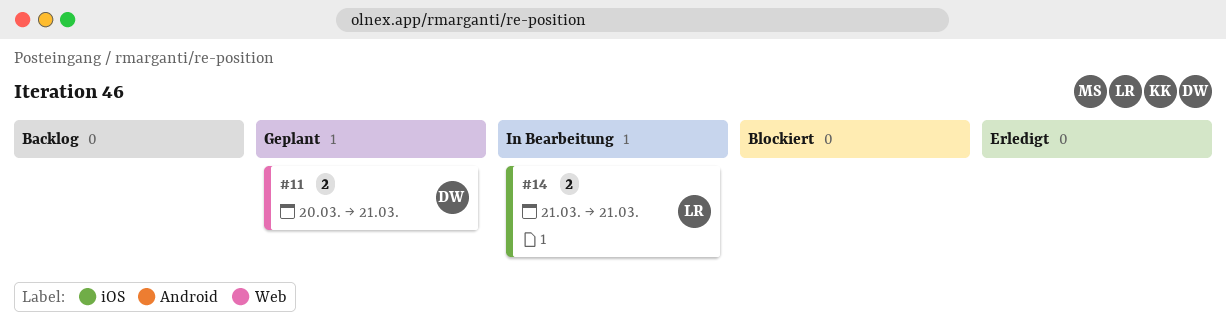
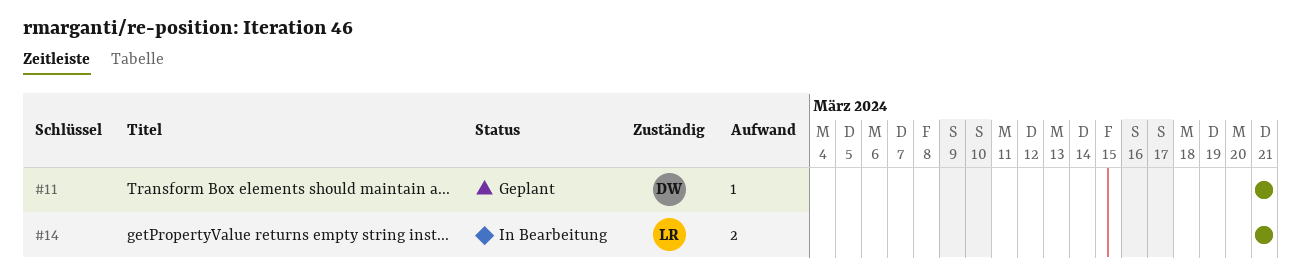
#11, estimate: 2 -> 1
#11, start: Mar 20 -> Mar 21

